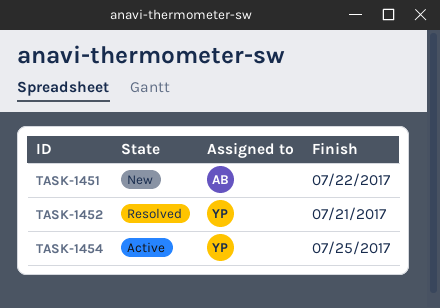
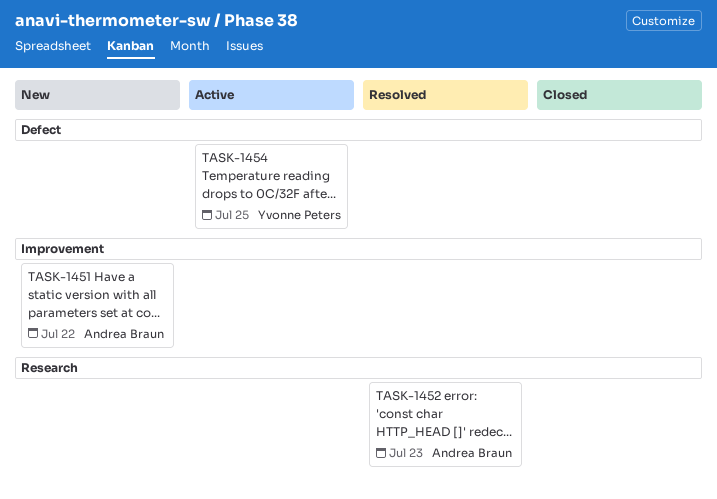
TASK-1452, owner: Yvonne Peters -> Andrea Braun
TASK-1452, due: Jul 21 -> Jul 23

